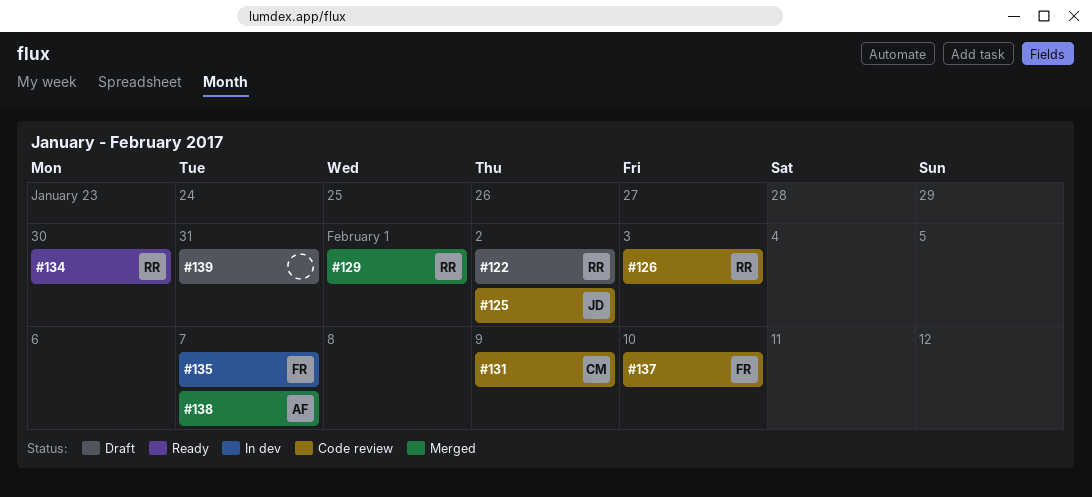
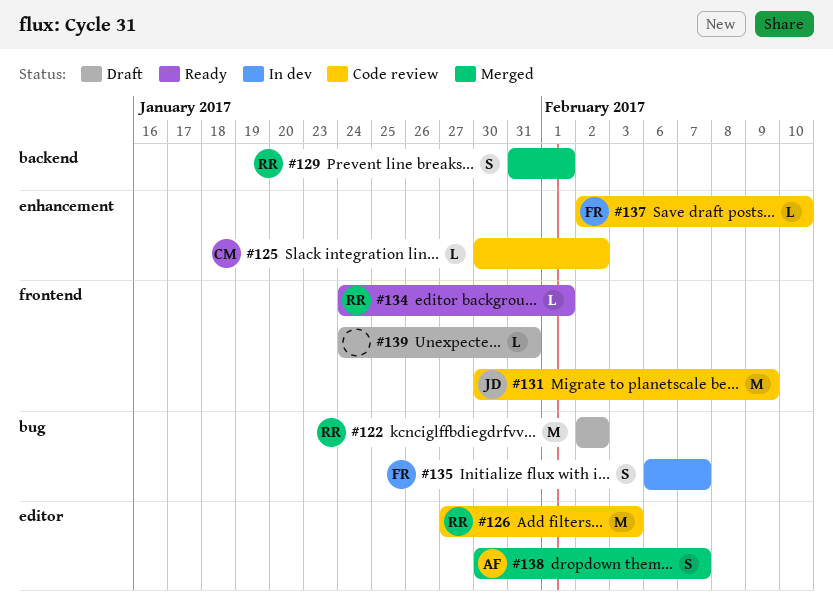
#125, owner: JD -> CM
#131, owner: CM -> JD
#134, due: Jan 30 -> Feb 1

